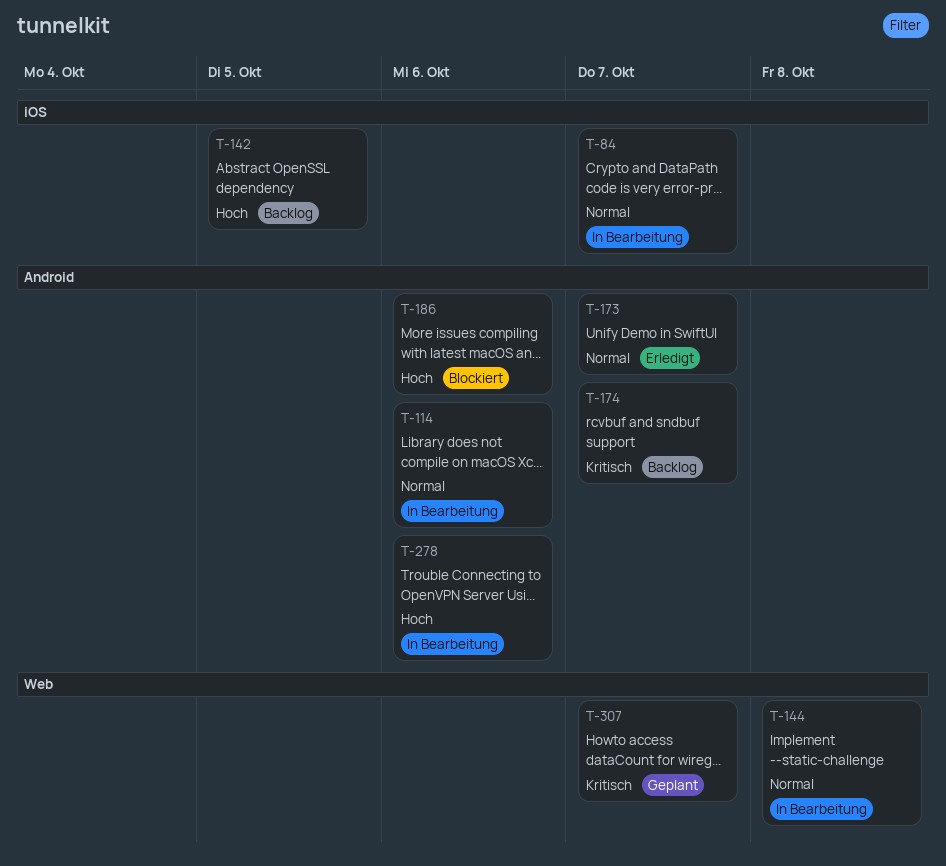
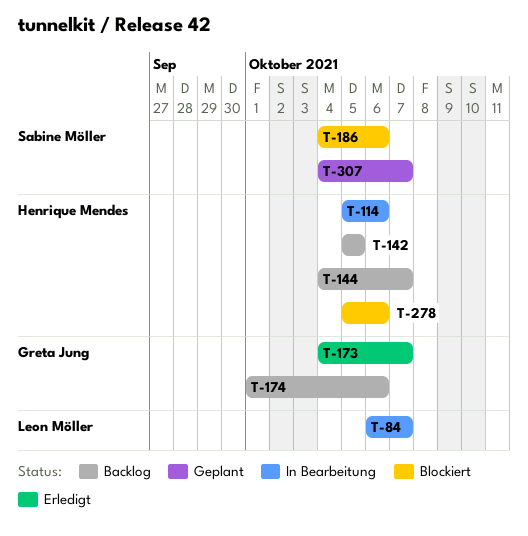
T-144, status: In Bearbeitung -> Backlog
T-144, due: Oct 8 -> Oct 7
T-174, due: Oct 7 -> Oct 6
T-278, status: In Bearbeitung -> Blockiert

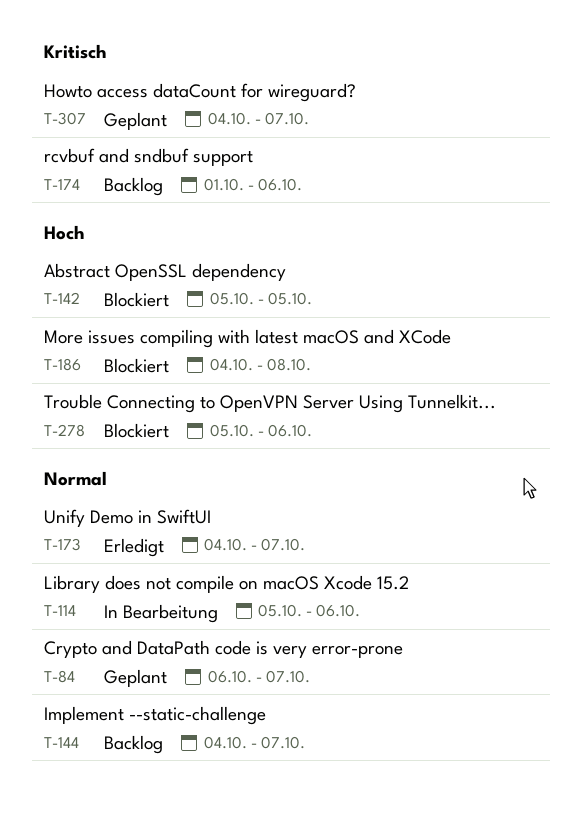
T-84, status: In Bearbeitung -> Geplant
T-142, status: Backlog -> Blockiert
T-186, due: Oct 6 -> Oct 8

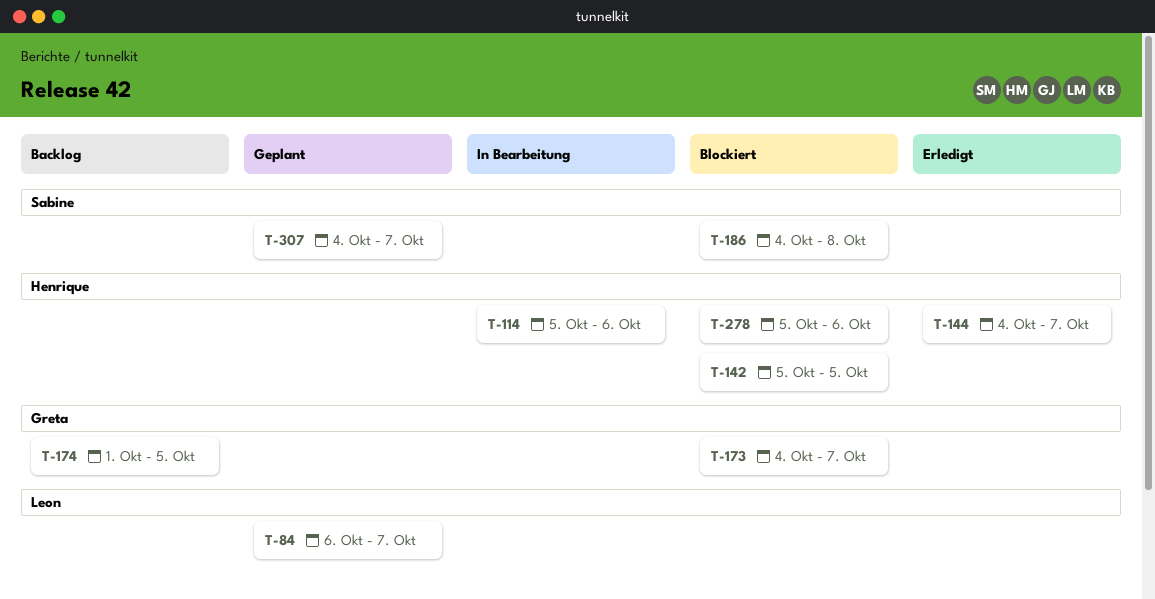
T-144, status: Backlog -> Erledigt
T-173, status: Erledigt -> Blockiert
T-174, due: Oct 6 -> Oct 5

